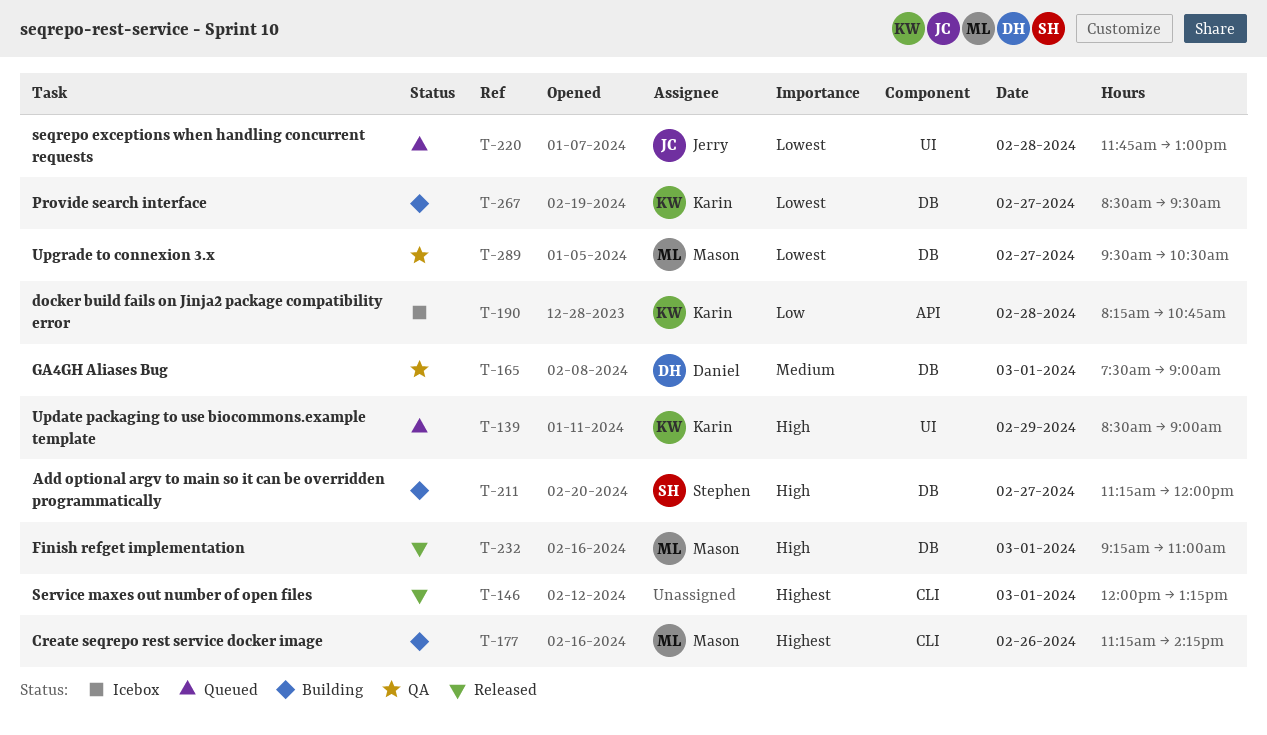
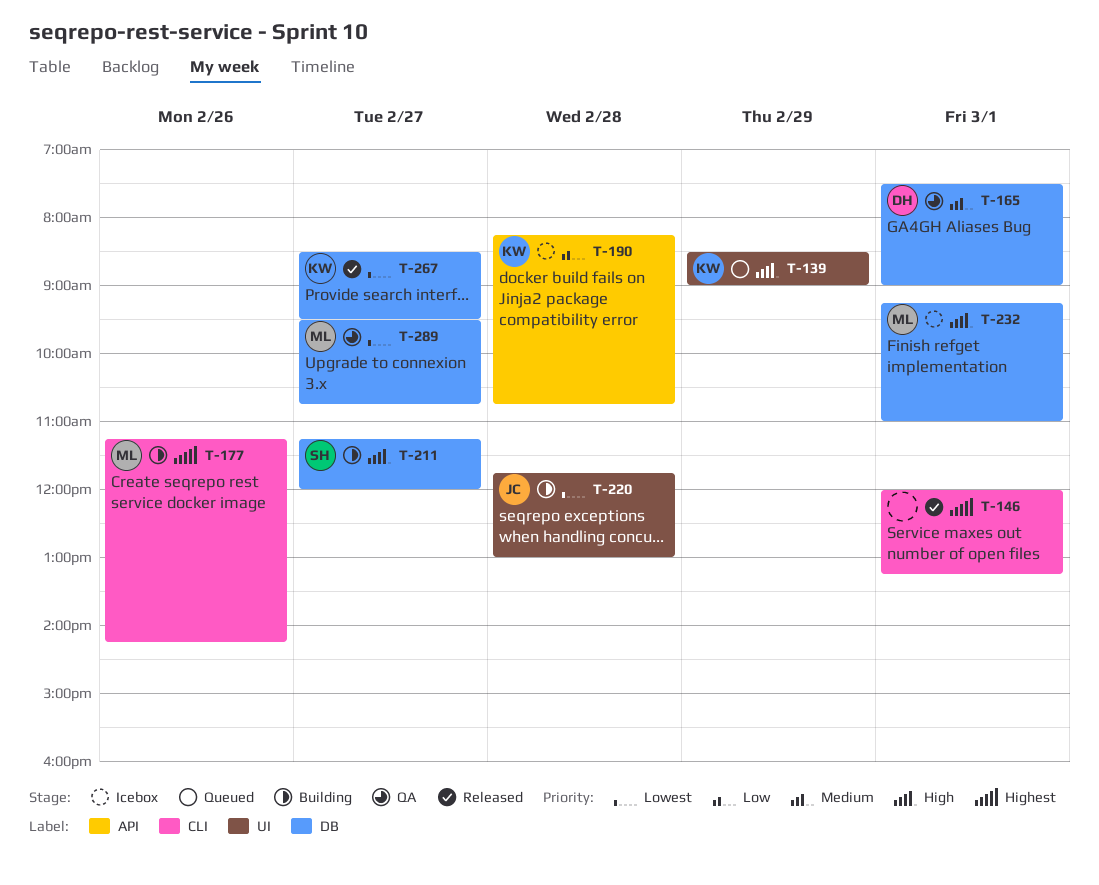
T-220, status: Queued -> Building
T-232, status: Released -> Icebox
T-267, status: Building -> Released
T-289, ends: 10:30 -> 10:45

